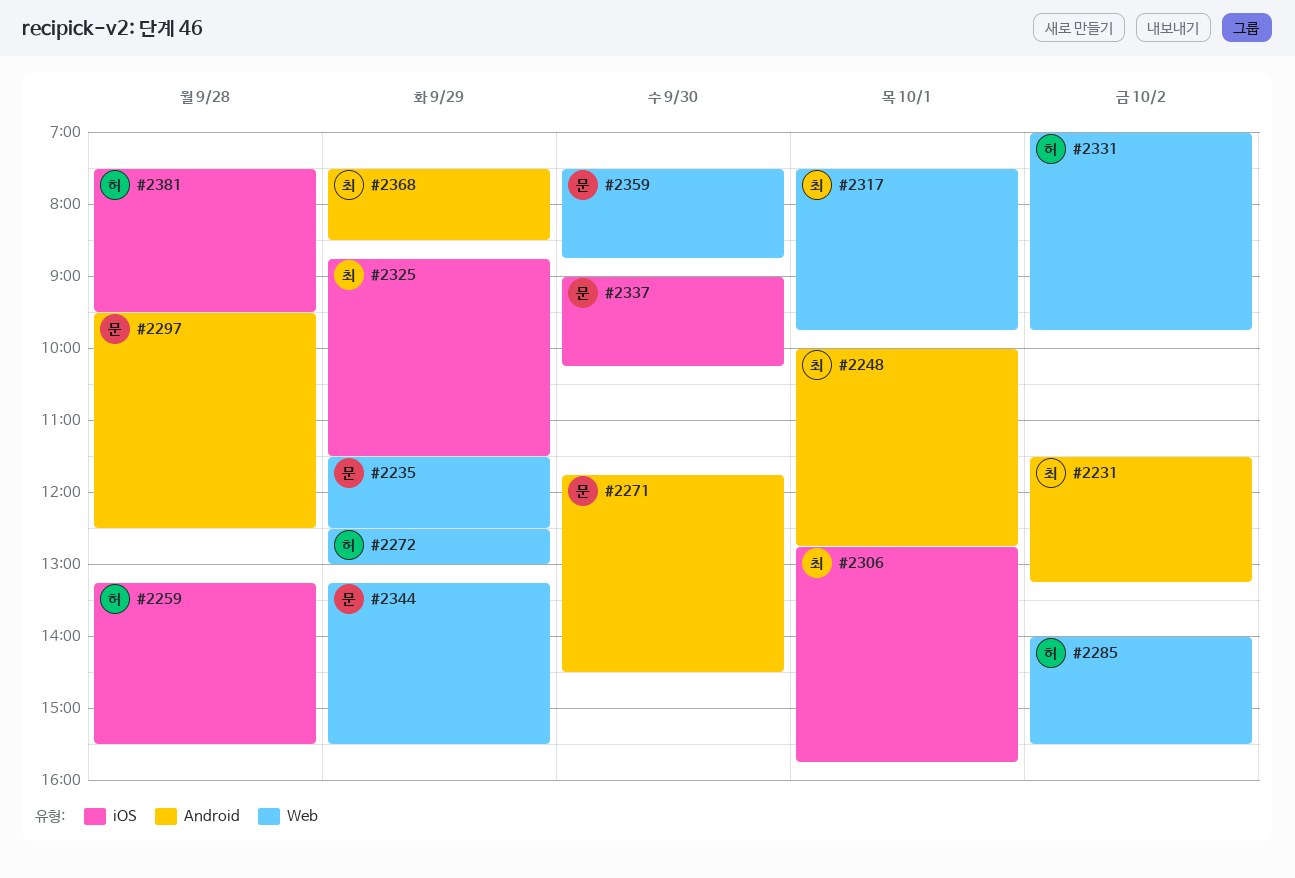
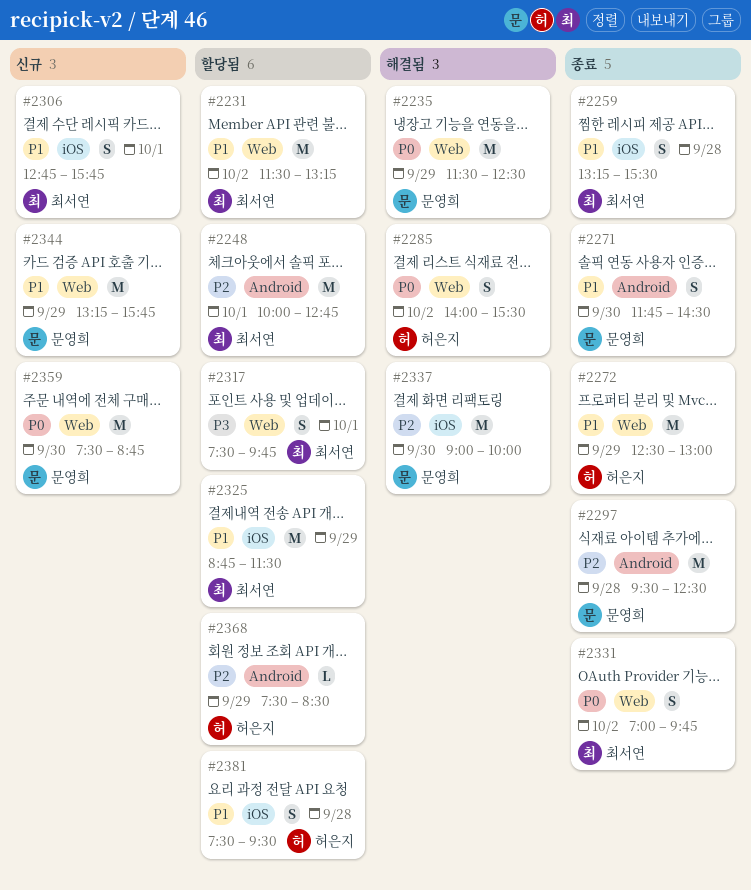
#2231, label: Android -> Web
#2259, owner: 허은지 -> 최서연
#2331, owner: 허은지 -> 최서연
#2337, ends: 10:15 -> 10:00
#2344, ends: 15:30 -> 15:45
#2368, owner: 최서연 -> 허은지

